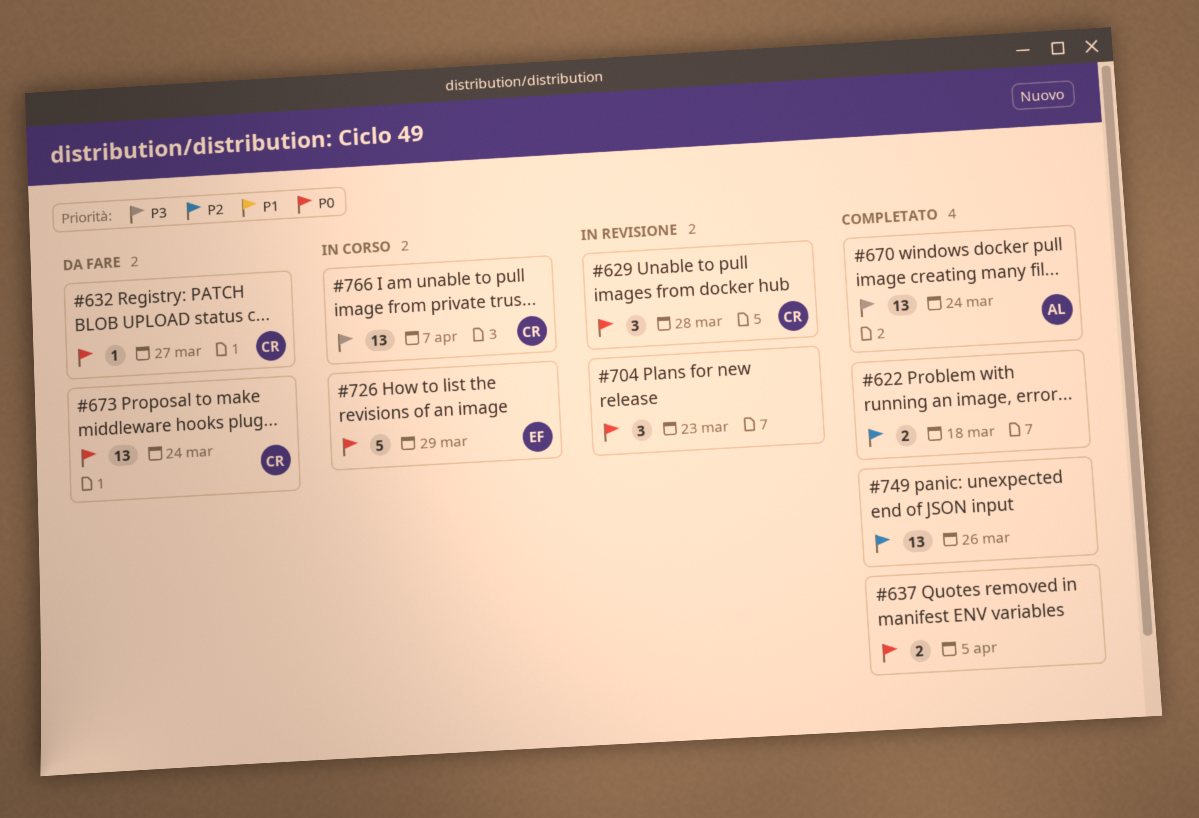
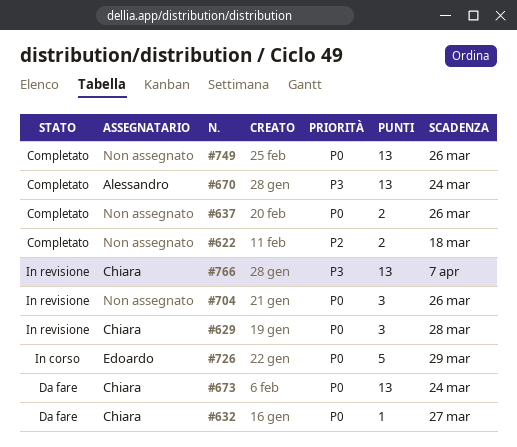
#637, due: Apr 5 -> Mar 26
#704, due: Mar 23 -> Mar 26
#749, priority: P2 -> P0
#766, status: In corso -> In revisione

